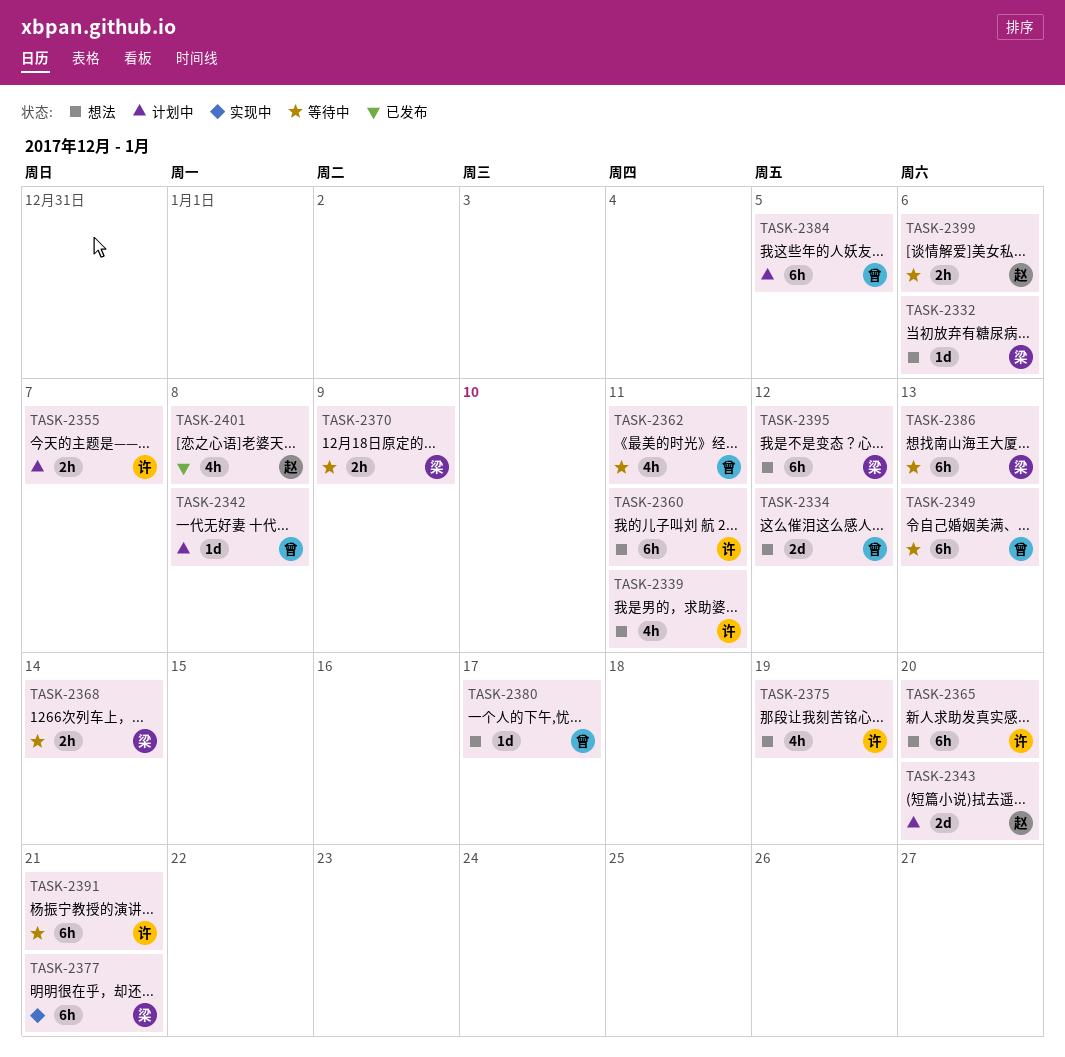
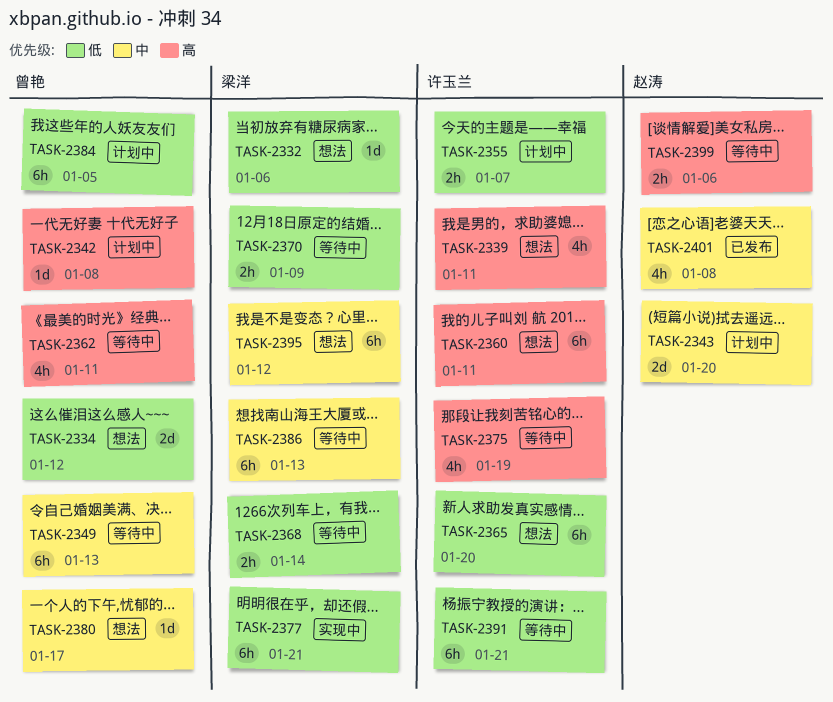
TASK-2375, status: 想法 -> 等待中

